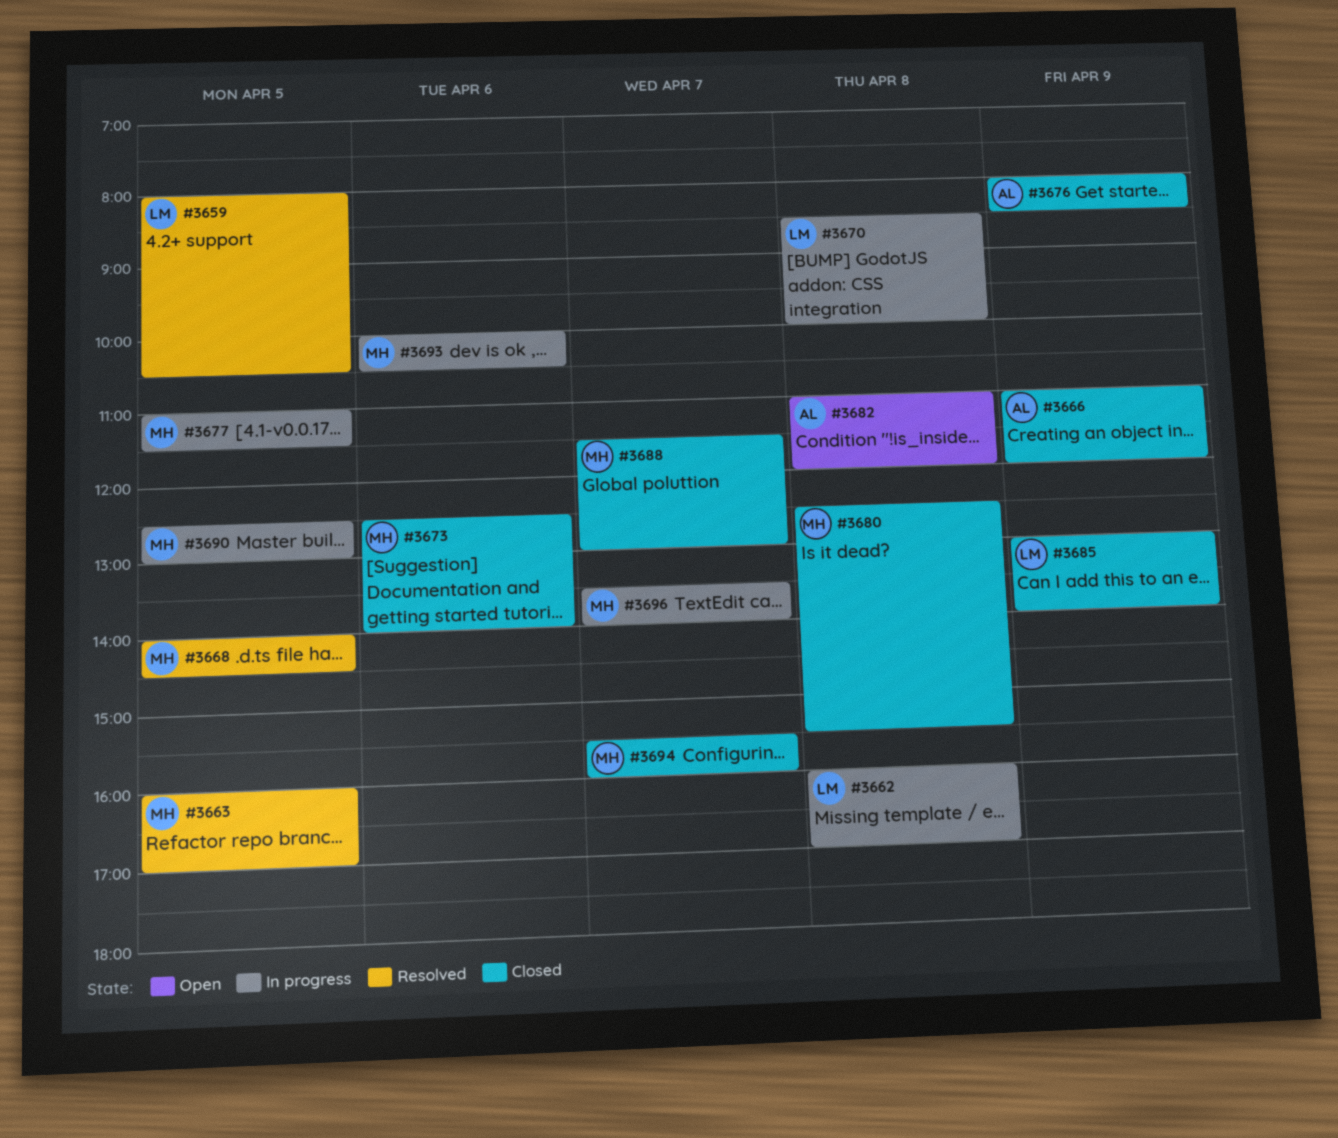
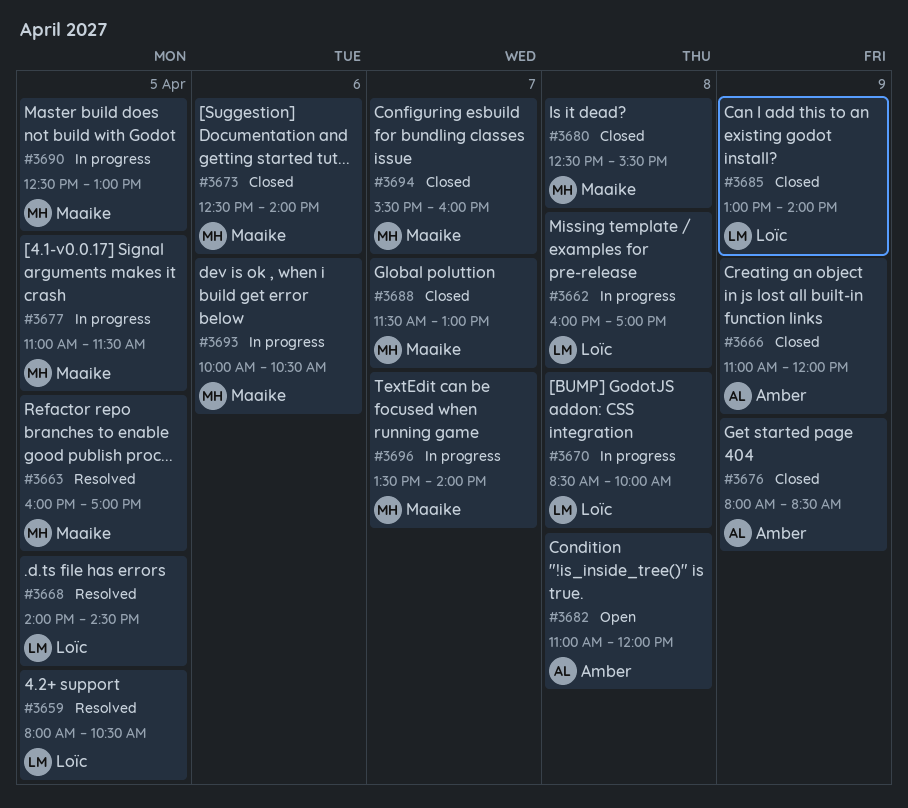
#3668, owner: Maaike -> Loïc

